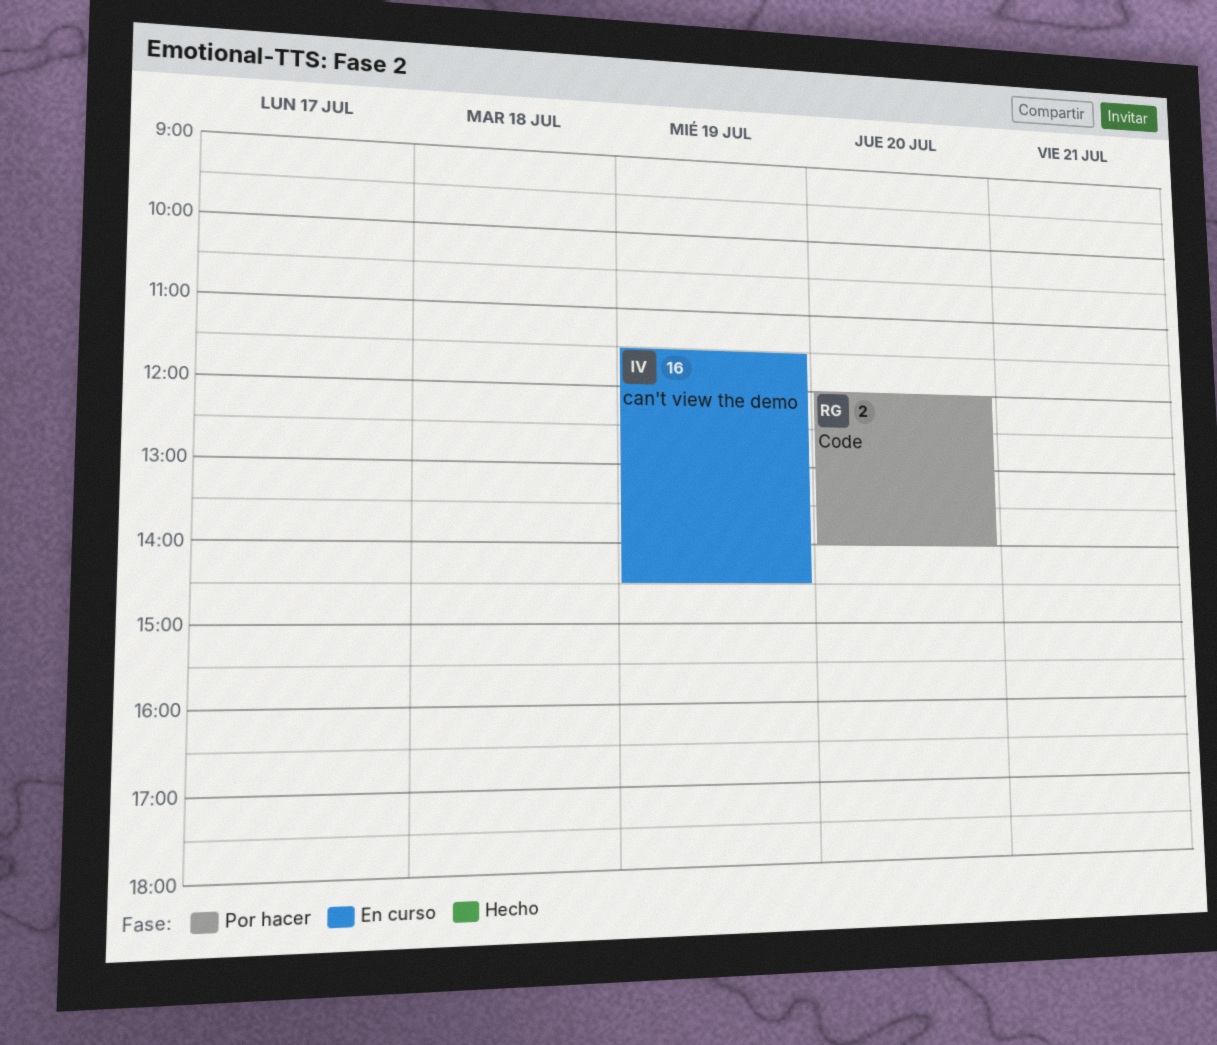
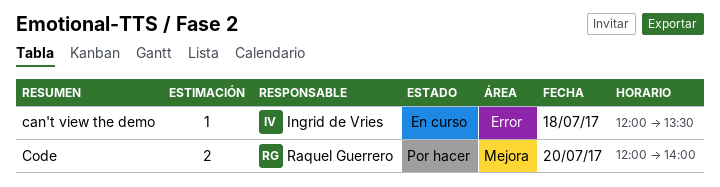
can't view the demo, estimate: 16 -> 1
can't view the demo, day: Jul 19 -> Jul 18
can't view the demo, begins: 11:30 -> 12:00
can't view the demo, ends: 14:30 -> 13:30

